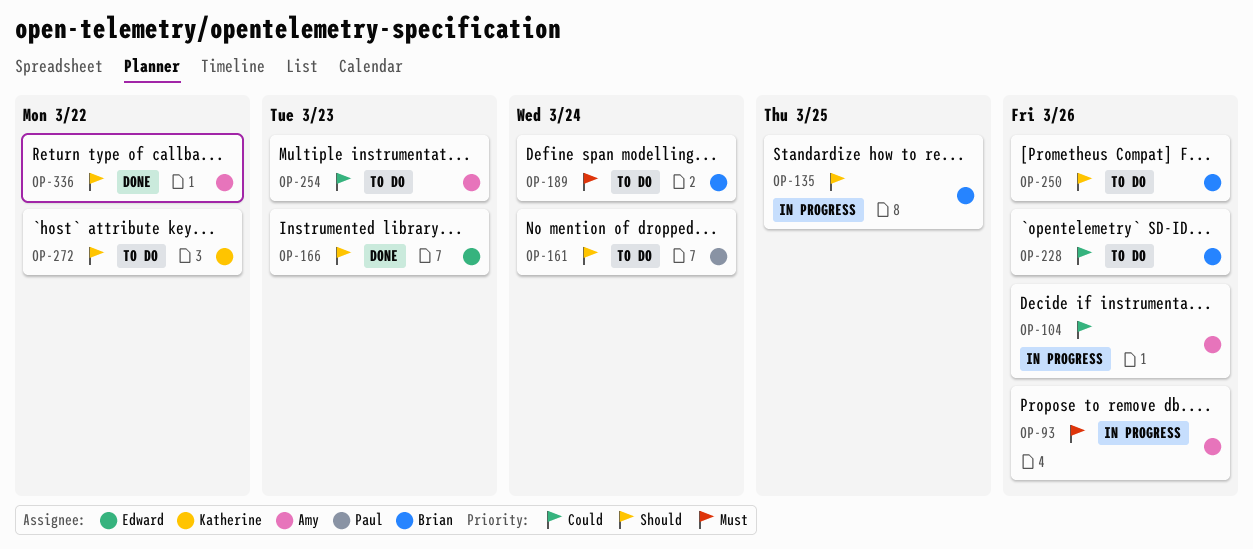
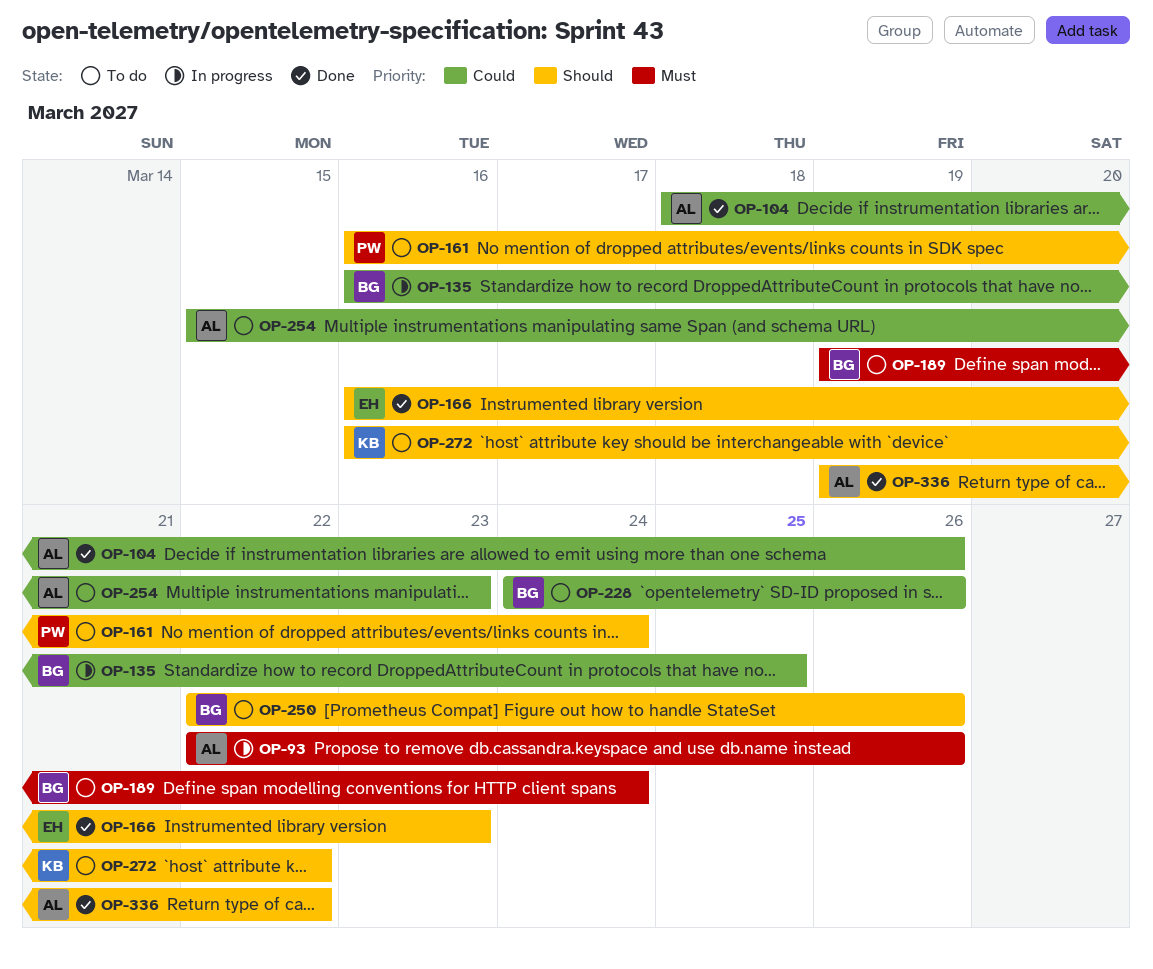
OP-104, status: In progress -> Done
OP-135, priority: Should -> Could

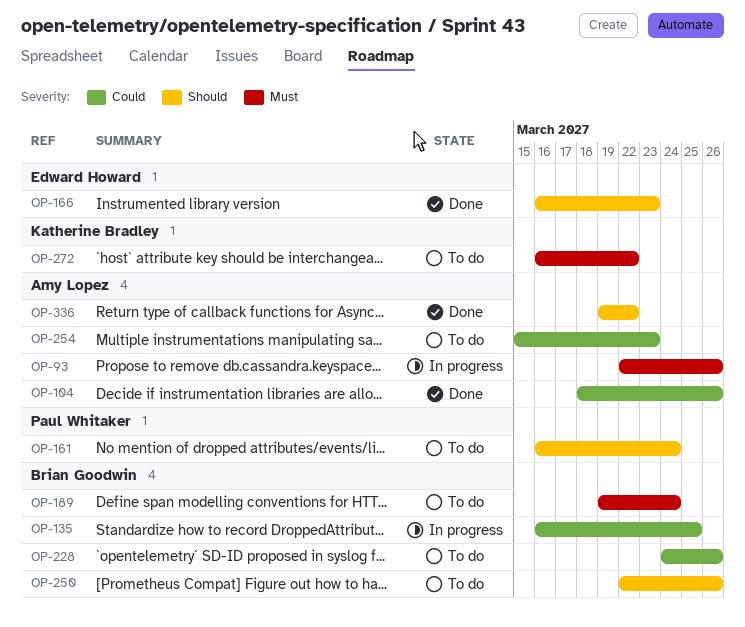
OP-272, priority: Should -> Must

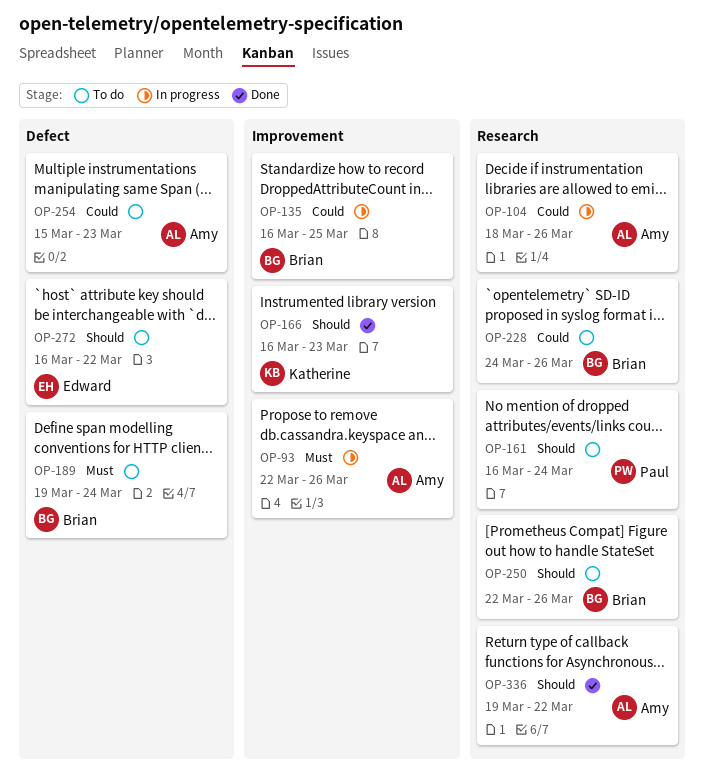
OP-104, status: Done -> In progress
OP-166, owner: Edward Howard -> Katherine Bradley
OP-272, owner: Katherine Bradley -> Edward Howard
OP-272, priority: Must -> Should

